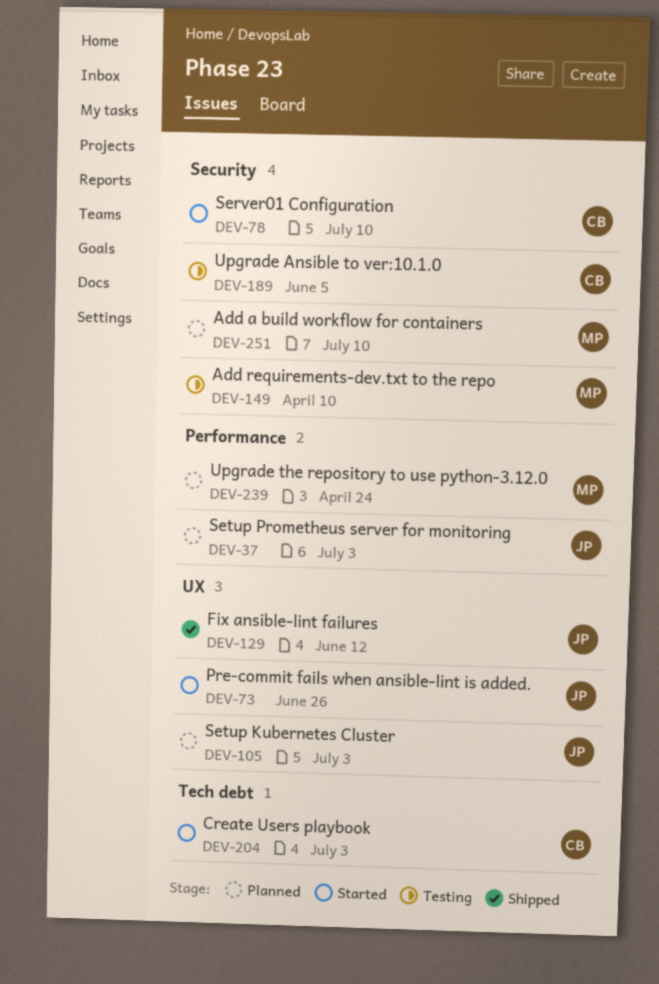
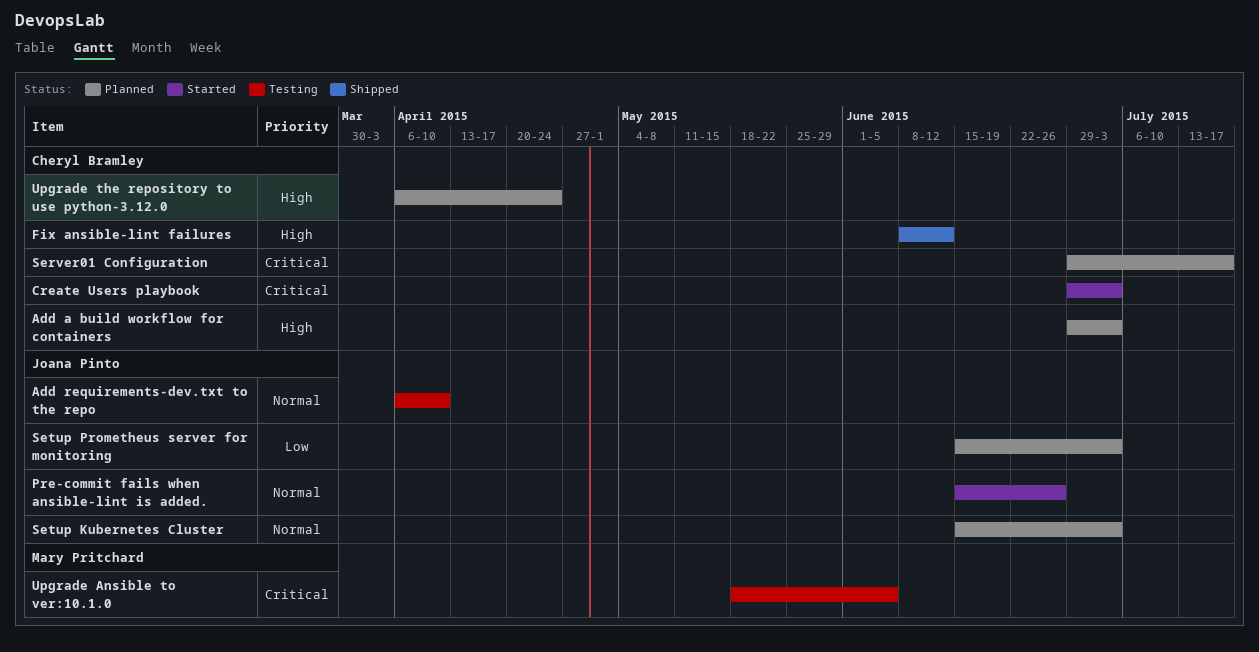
Add a build workflow for containers, owner: Mary Pritchard -> Cheryl Bramley
Add a build workflow for containers, due: Jul 10 -> Jul 3
Add requirements-dev.txt to the repo, owner: Mary Pritchard -> Joana Pinto
Fix ansible-lint failures, owner: Joana Pinto -> Cheryl Bramley
Server01 Configuration, status: Started -> Planned
Server01 Configuration, due: Jul 10 -> Jul 17
Upgrade Ansible to ver:10.1.0, owner: Cheryl Bramley -> Mary Pritchard
Upgrade the repository to use python-3.12.0, owner: Mary Pritchard -> Cheryl Bramley

